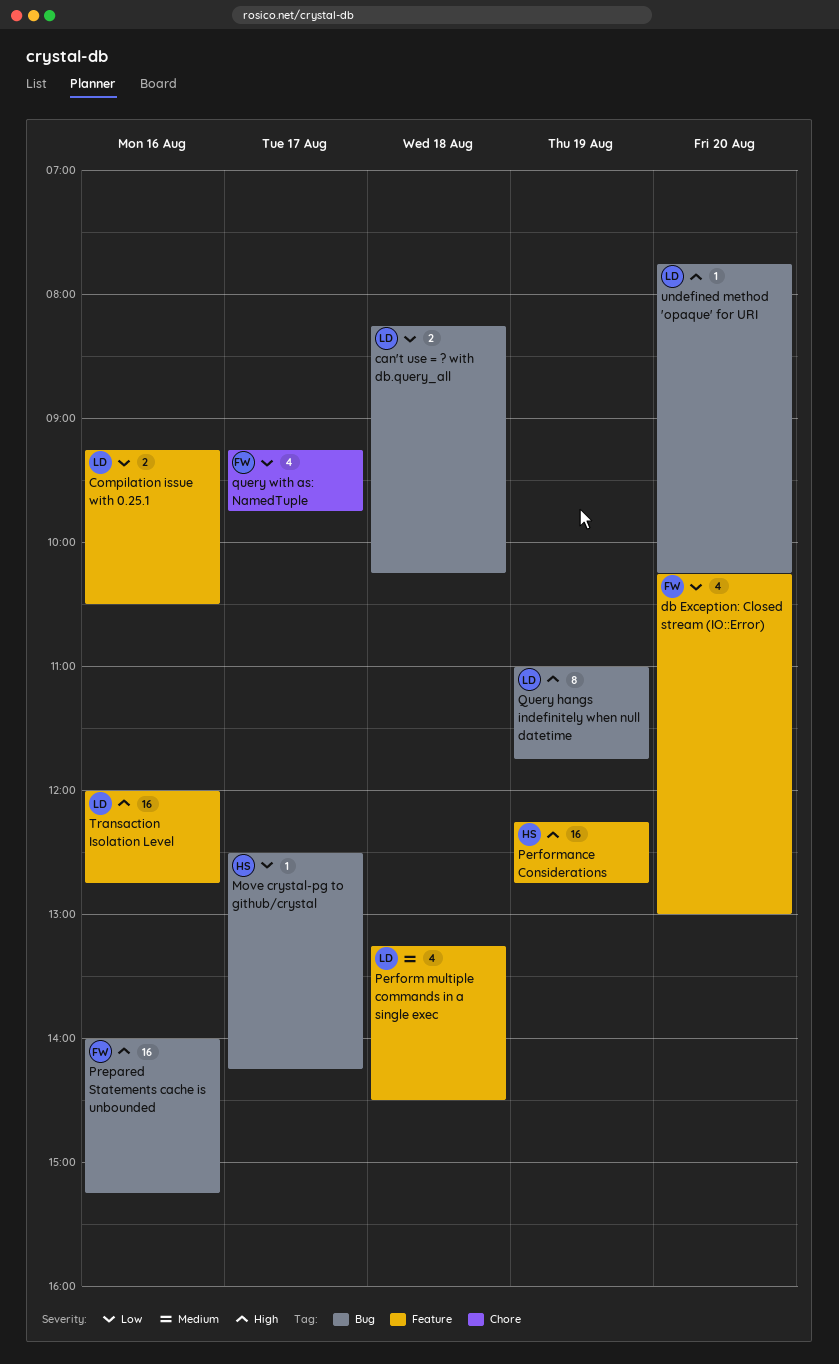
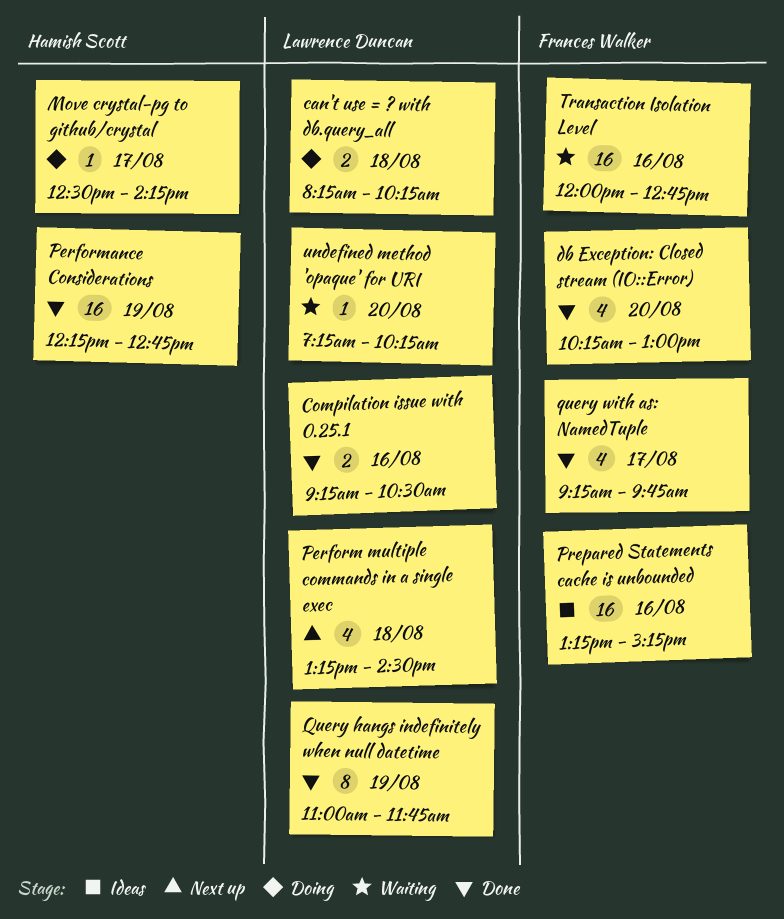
Prepared Statements cache is unbounded, begins: 14:00 -> 13:15
Transaction Isolation Level, owner: Lawrence Duncan -> Frances Walker
undefined method 'opaque' for URI, begins: 07:45 -> 07:15

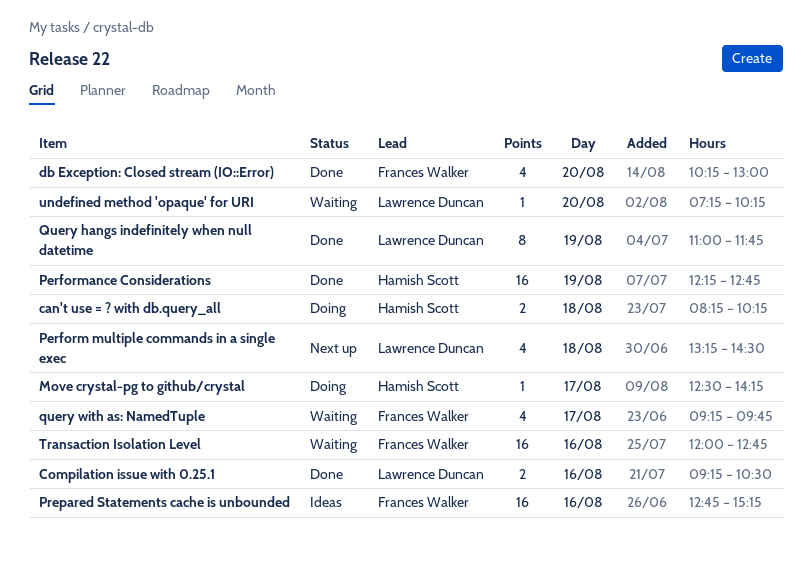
can't use = ? with db.query_all, owner: Lawrence Duncan -> Hamish Scott
Prepared Statements cache is unbounded, begins: 13:15 -> 12:45
query with as: NamedTuple, status: Done -> Waiting

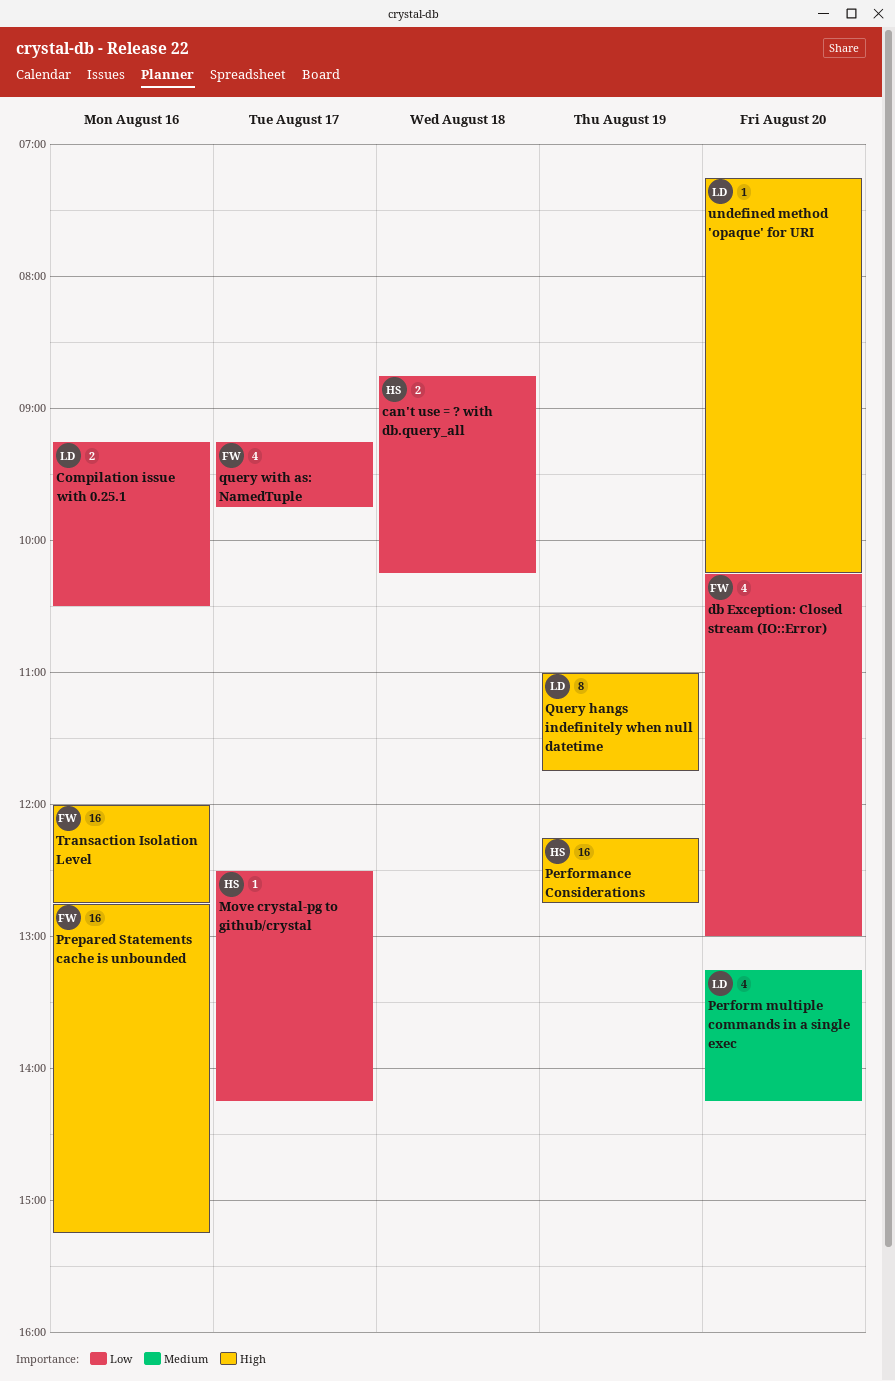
can't use = ? with db.query_all, begins: 08:15 -> 08:45
Perform multiple commands in a single exec, day: Aug 18 -> Aug 20
Perform multiple commands in a single exec, ends: 14:30 -> 14:15

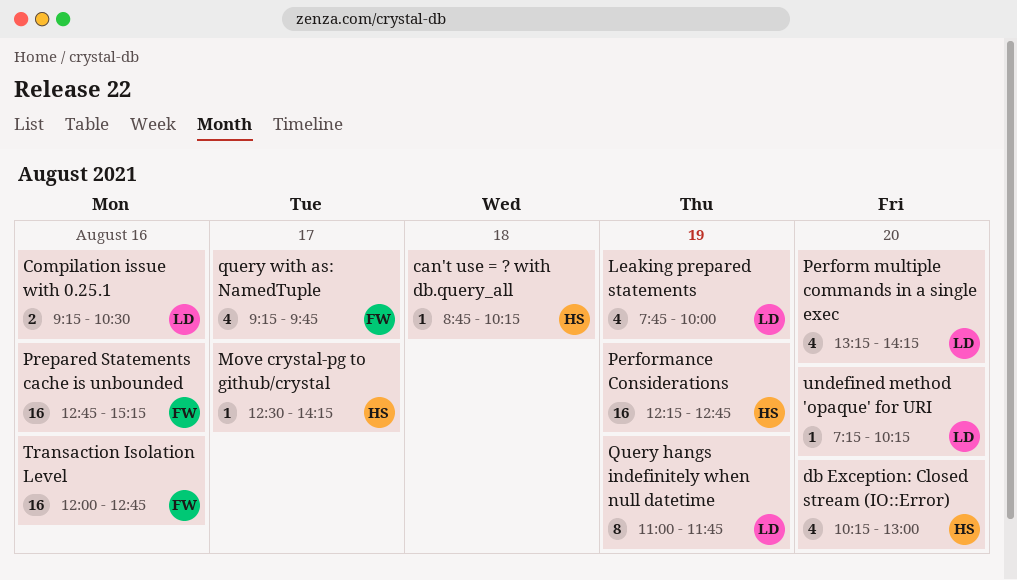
can't use = ? with db.query_all, estimate: 2 -> 1
db Exception: Closed stream (IO::Error), owner: FW -> HS
Leaking prepared statements: none -> present

